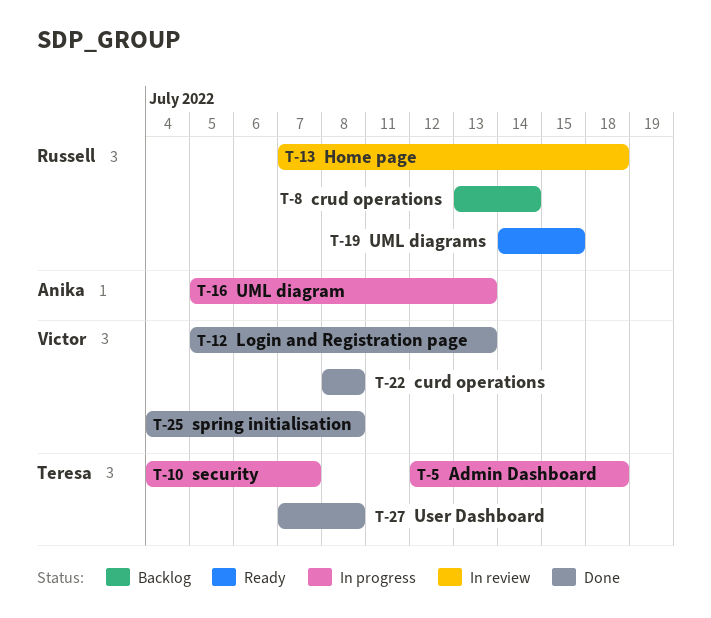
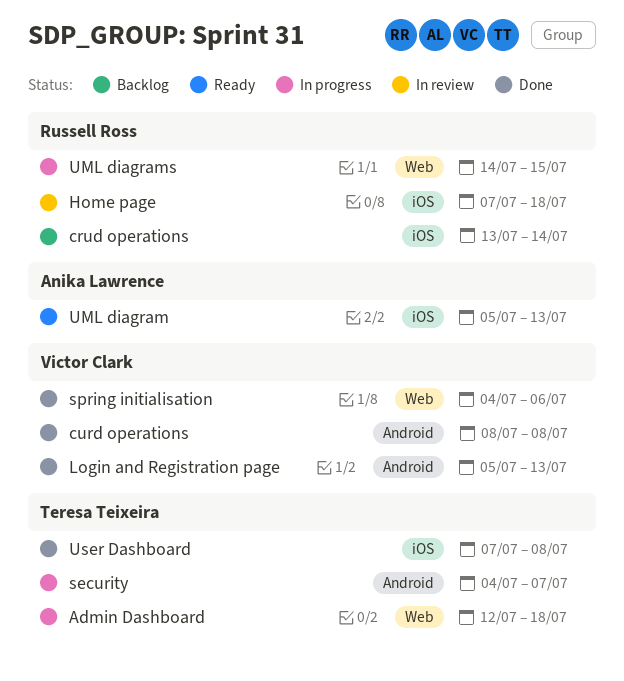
spring initialisation, due: Jul 8 -> Jul 6
UML diagram, status: In progress -> Ready
UML diagrams, status: Ready -> In progress

